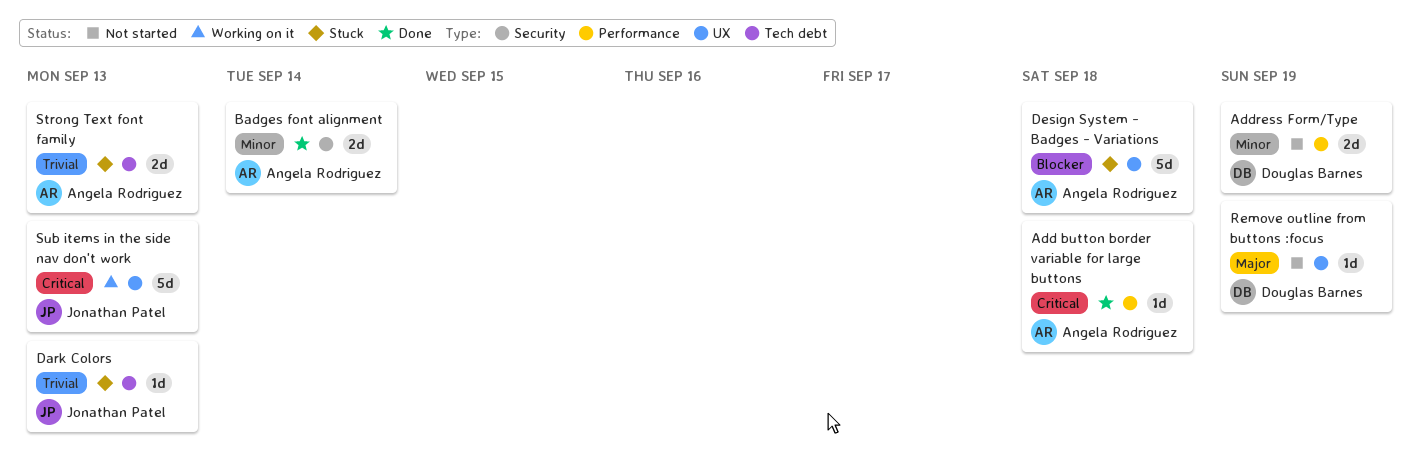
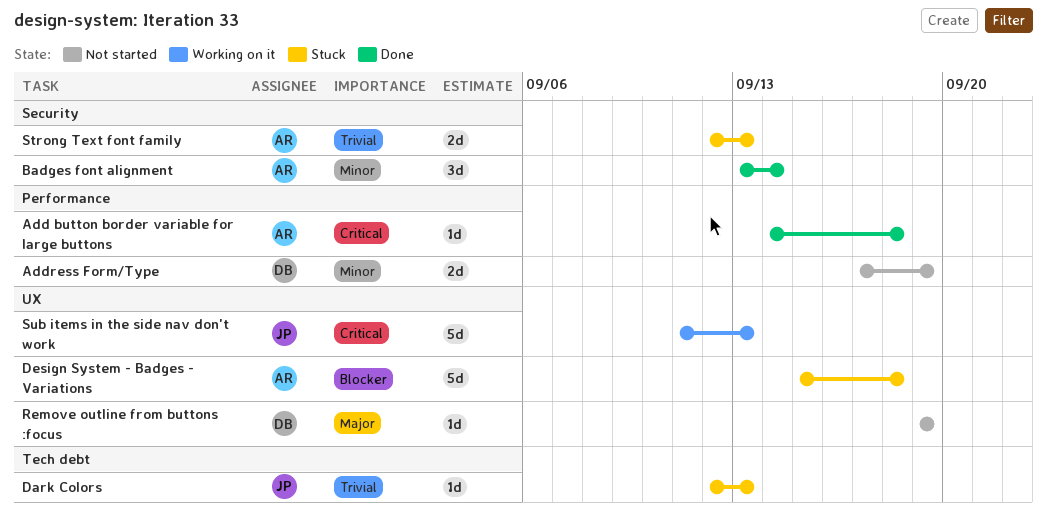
Badges font alignment, estimate: 2d -> 3d
Strong Text font family, label: Tech debt -> Security

